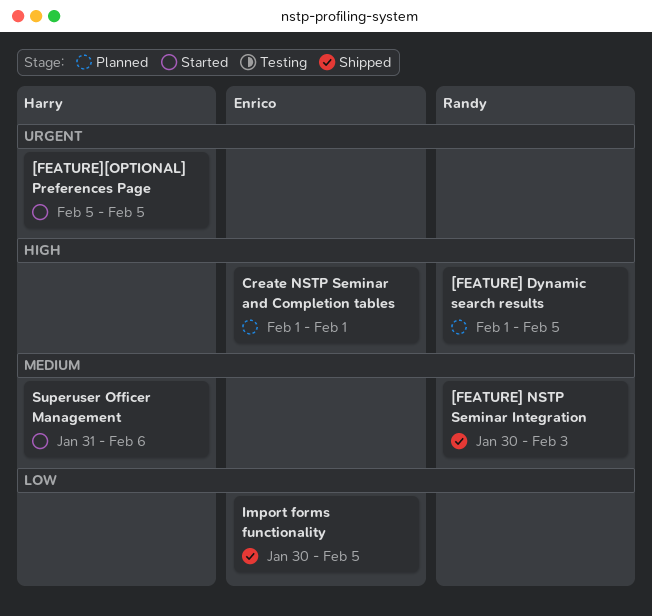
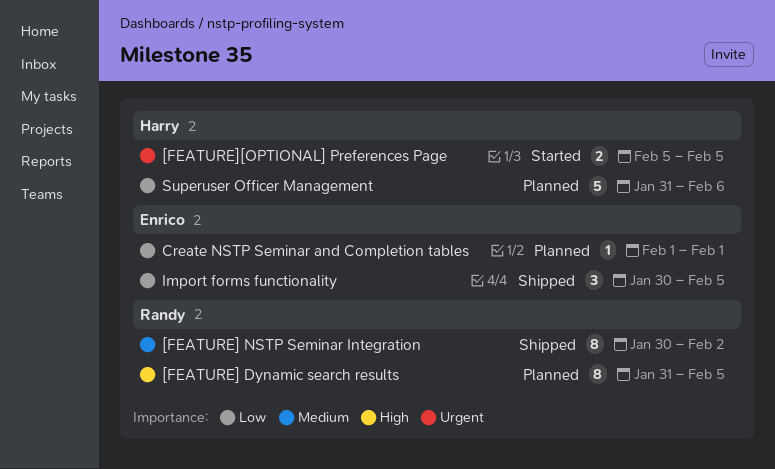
[FEATURE] Dynamic search results, start: Feb 1 -> Jan 31
[FEATURE] NSTP Seminar Integration, due: Feb 3 -> Feb 2
Create NSTP Seminar and Completion tables, priority: High -> Low
Superuser Officer Management, status: Started -> Planned
Superuser Officer Management, priority: Medium -> Low

